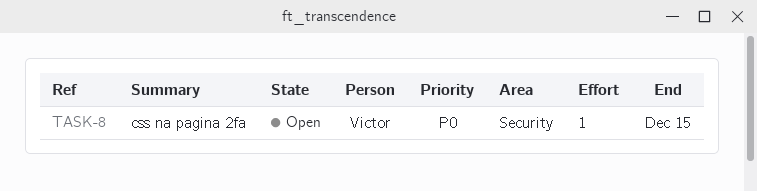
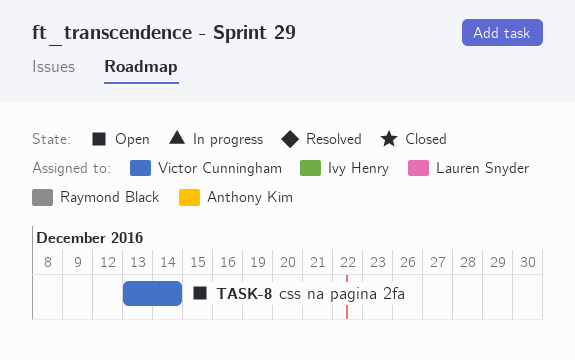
TASK-8, due: Dec 15 -> Dec 14

